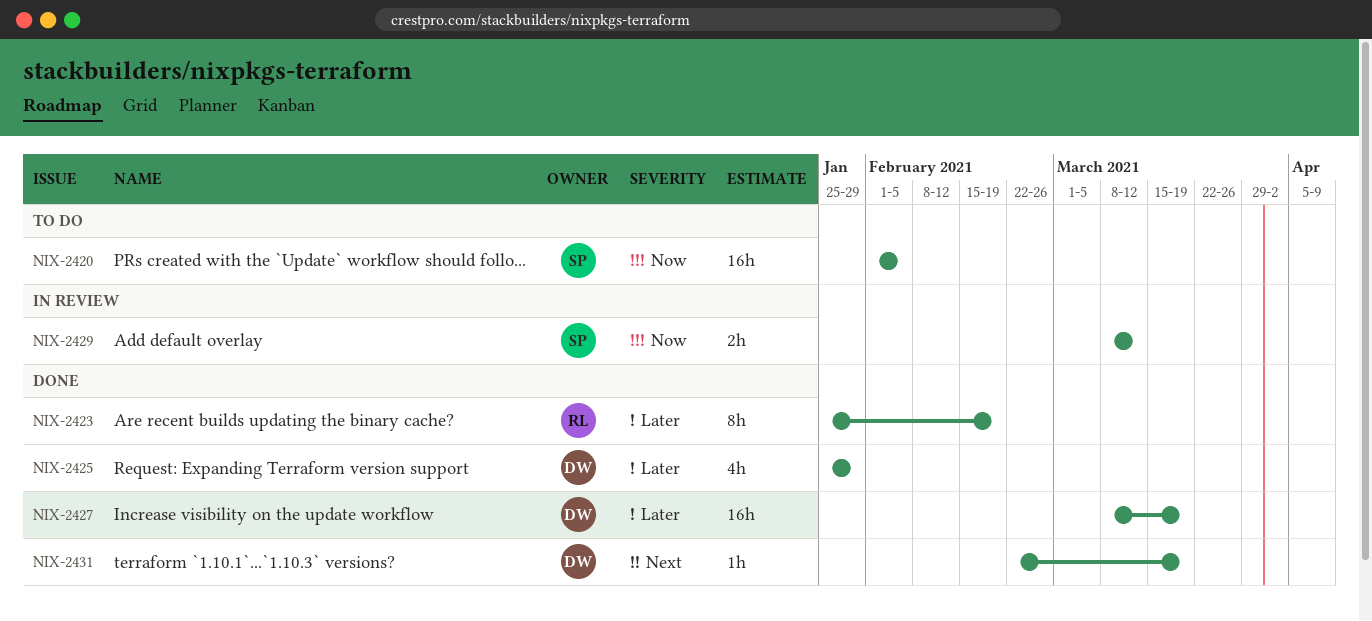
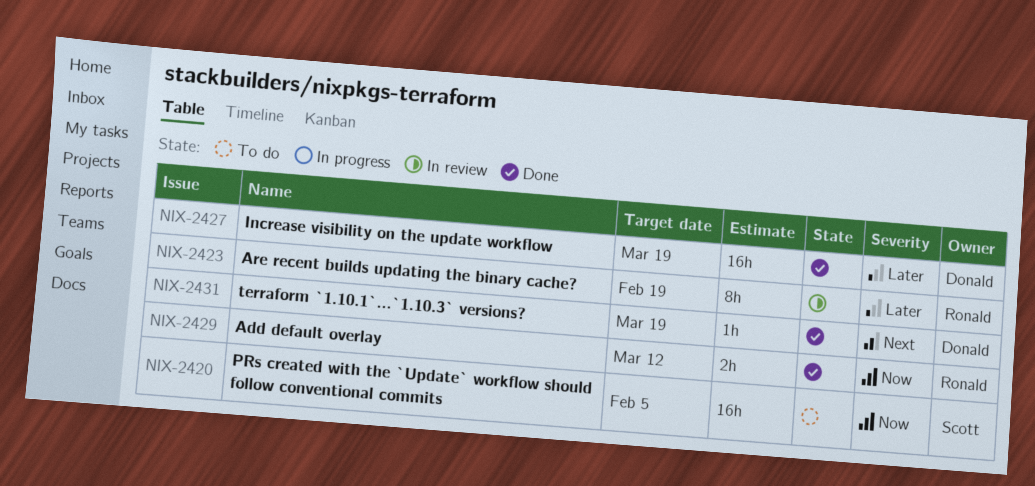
NIX-2423, status: Done -> In review
NIX-2425: present -> none
NIX-2429, status: In review -> Done
NIX-2429, owner: Scott -> Ronald

